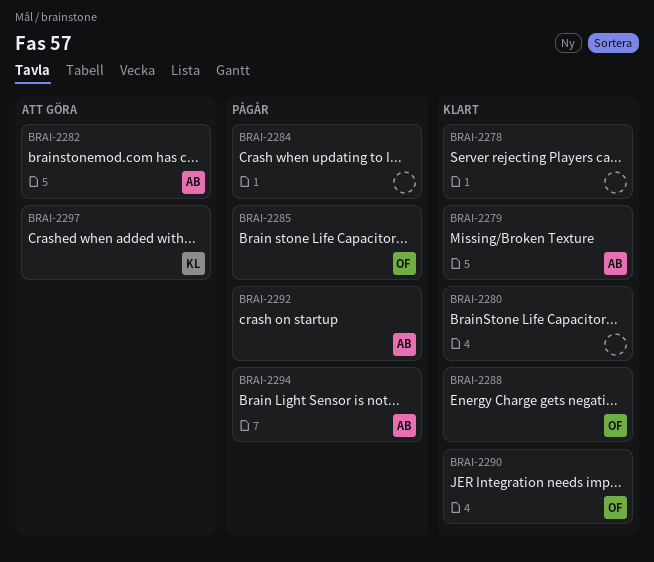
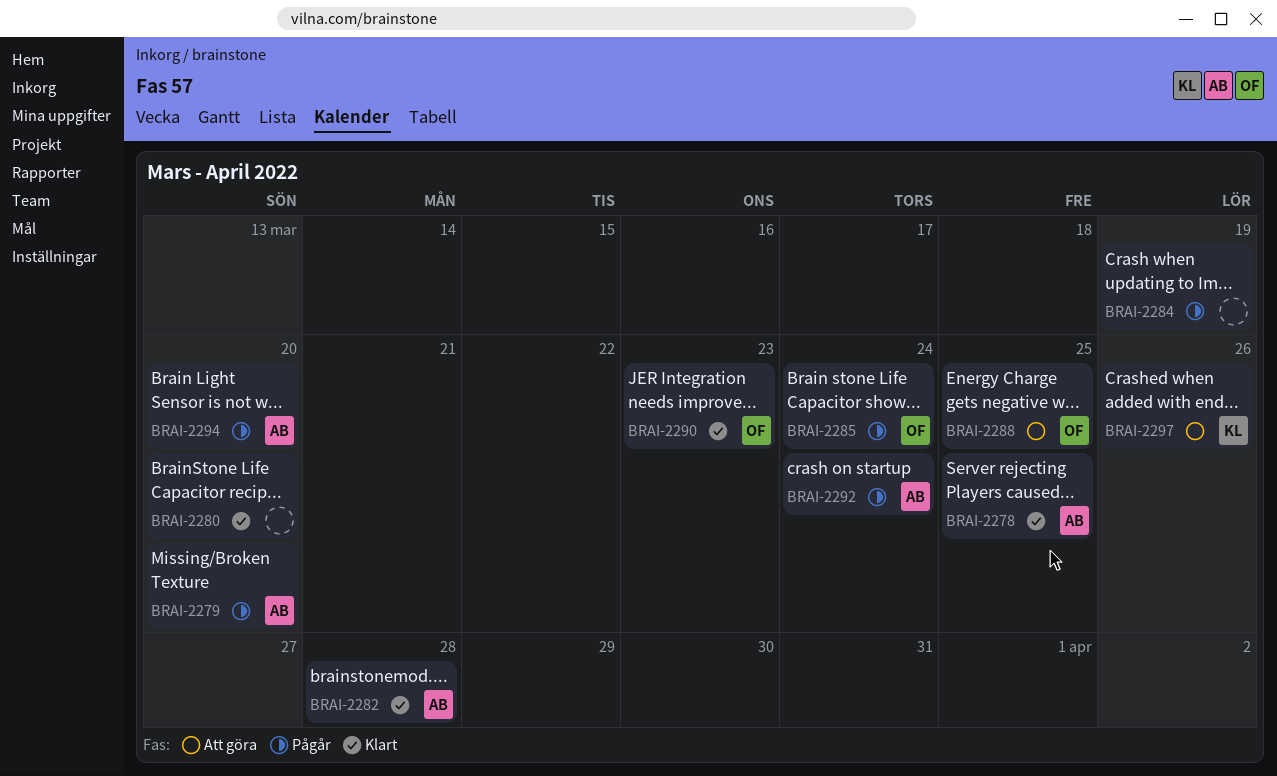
BRAI-2278, owner: none -> AB
BRAI-2279, status: Klart -> Pågår
BRAI-2282, status: Att göra -> Klart
BRAI-2288, status: Klart -> Att göra

